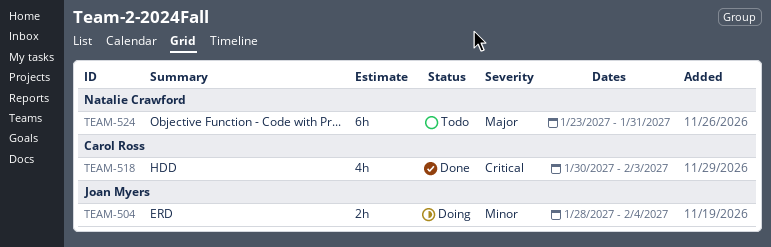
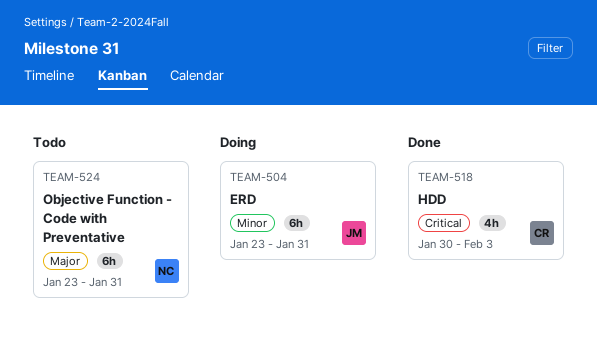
TEAM-504, estimate: 2h -> 6h
TEAM-504, start: Jan 28 -> Jan 23
TEAM-504, due: Feb 4 -> Jan 31

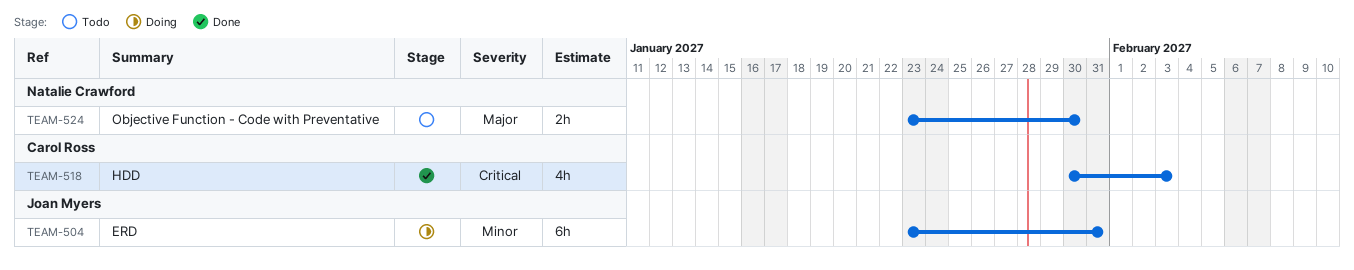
TEAM-524, estimate: 6h -> 2h
TEAM-524, due: Jan 31 -> Jan 30

